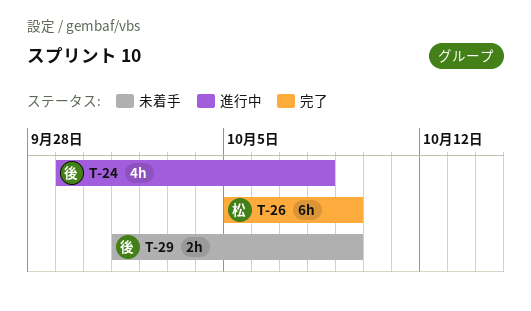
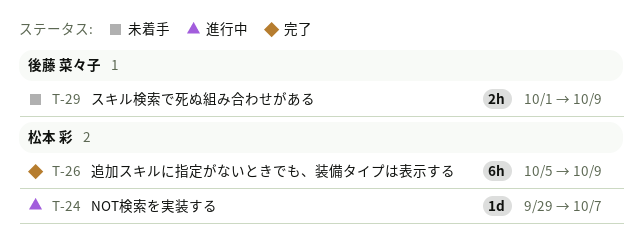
T-24, owner: 後藤 菜々子 -> 松本 彩
T-24, estimate: 4h -> 1d
T-24, due: Oct 8 -> Oct 7

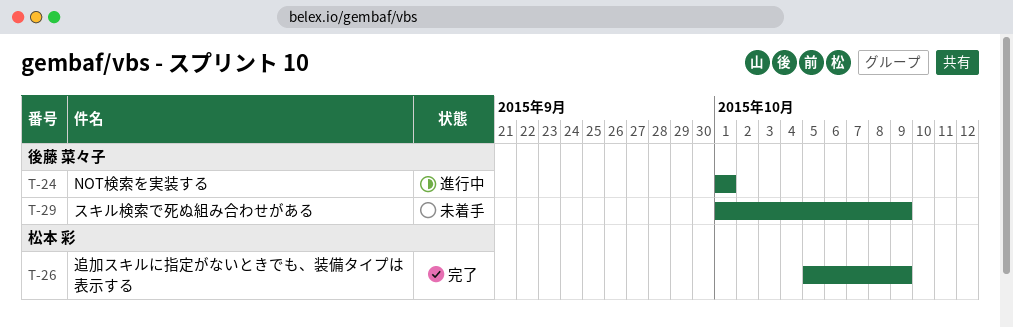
T-24, owner: 松本 彩 -> 後藤 菜々子
T-24, start: Sep 29 -> Oct 1
T-24, due: Oct 7 -> Oct 1

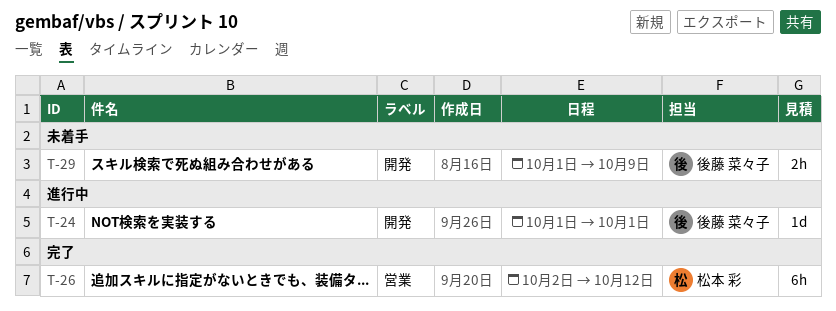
T-26, start: Oct 5 -> Oct 2
T-26, due: Oct 9 -> Oct 12

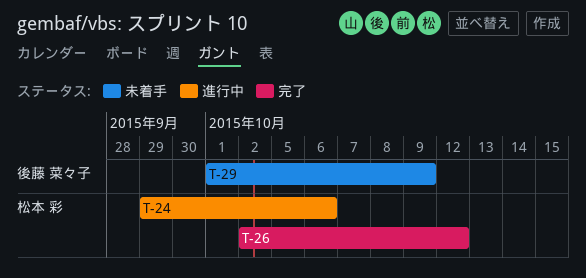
T-24, owner: 後藤 菜々子 -> 松本 彩
T-24, start: Oct 1 -> Sep 29
T-24, due: Oct 1 -> Oct 6

